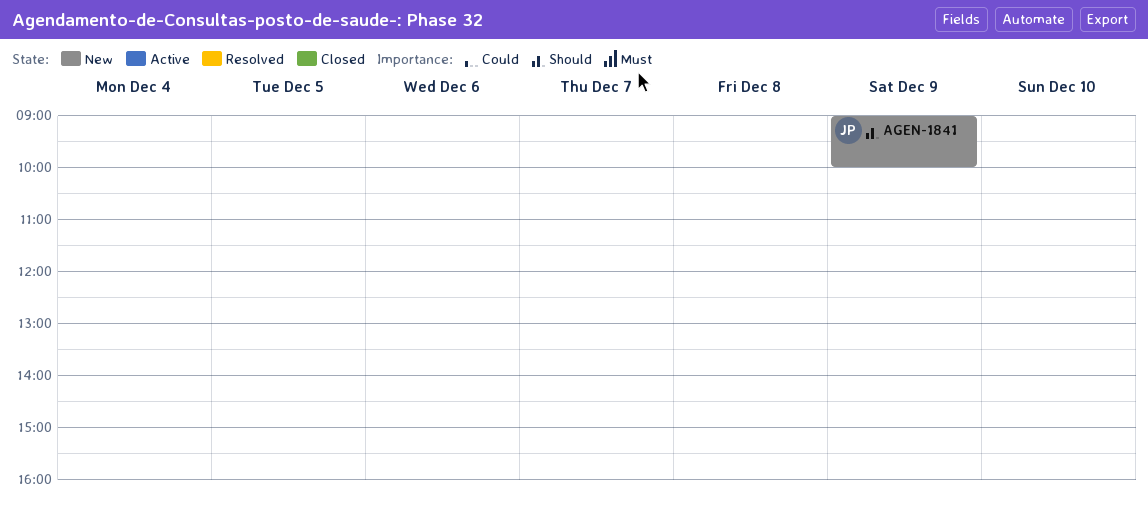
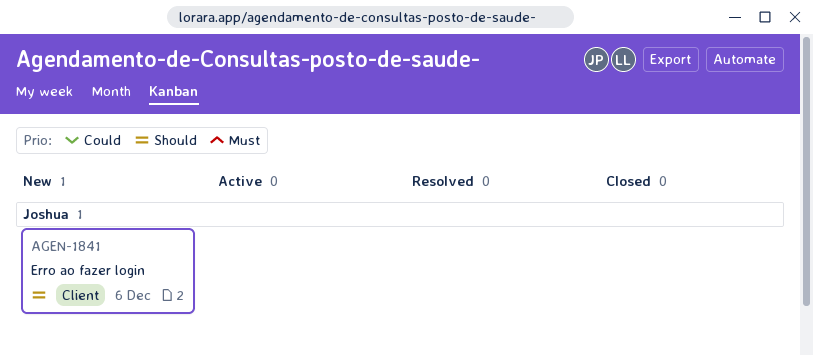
AGEN-1841, day: Dec 9 -> Dec 6

